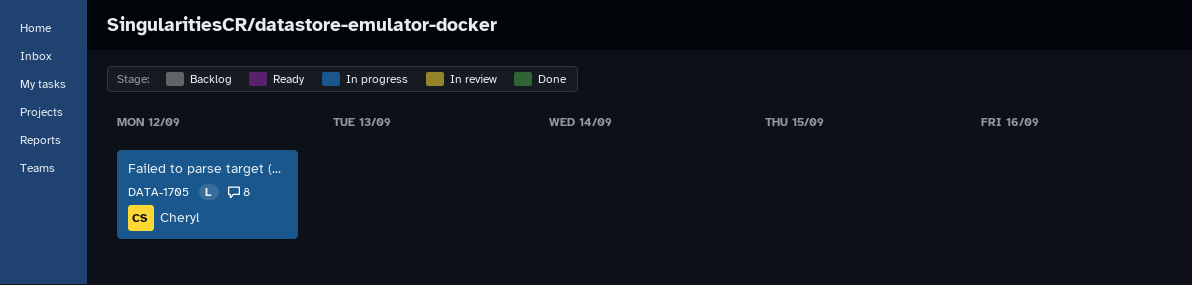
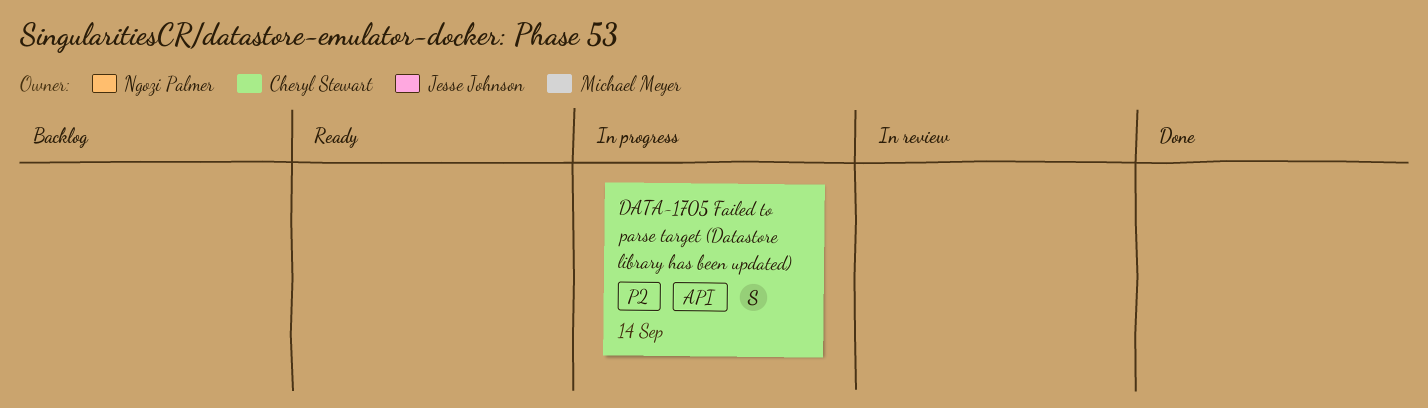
DATA-1705, estimate: L -> S
DATA-1705, due: Sep 12 -> Sep 14

